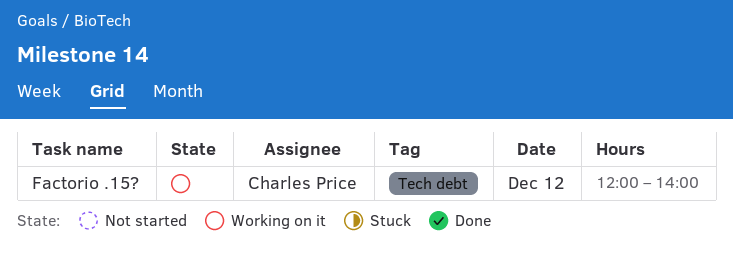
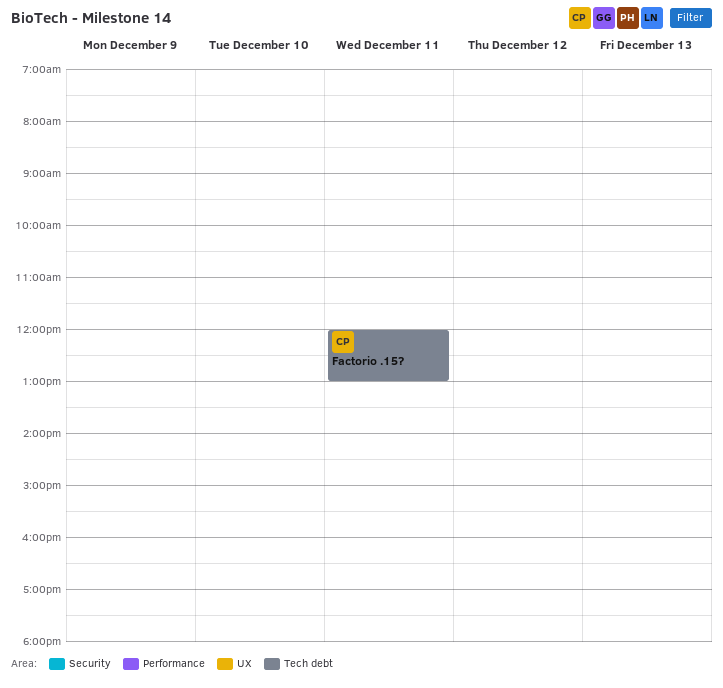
Factorio .15?, day: Dec 12 -> Dec 11
Factorio .15?, ends: 14:00 -> 13:00

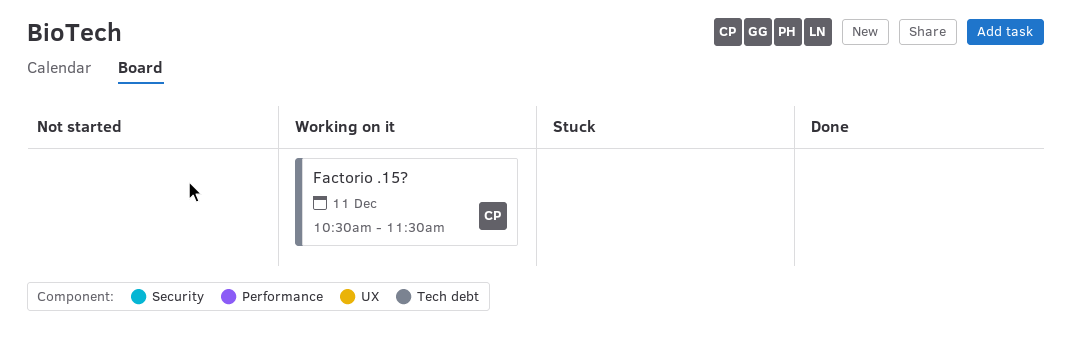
Factorio .15?, begins: 12:00 -> 10:30
Factorio .15?, ends: 13:00 -> 11:30

